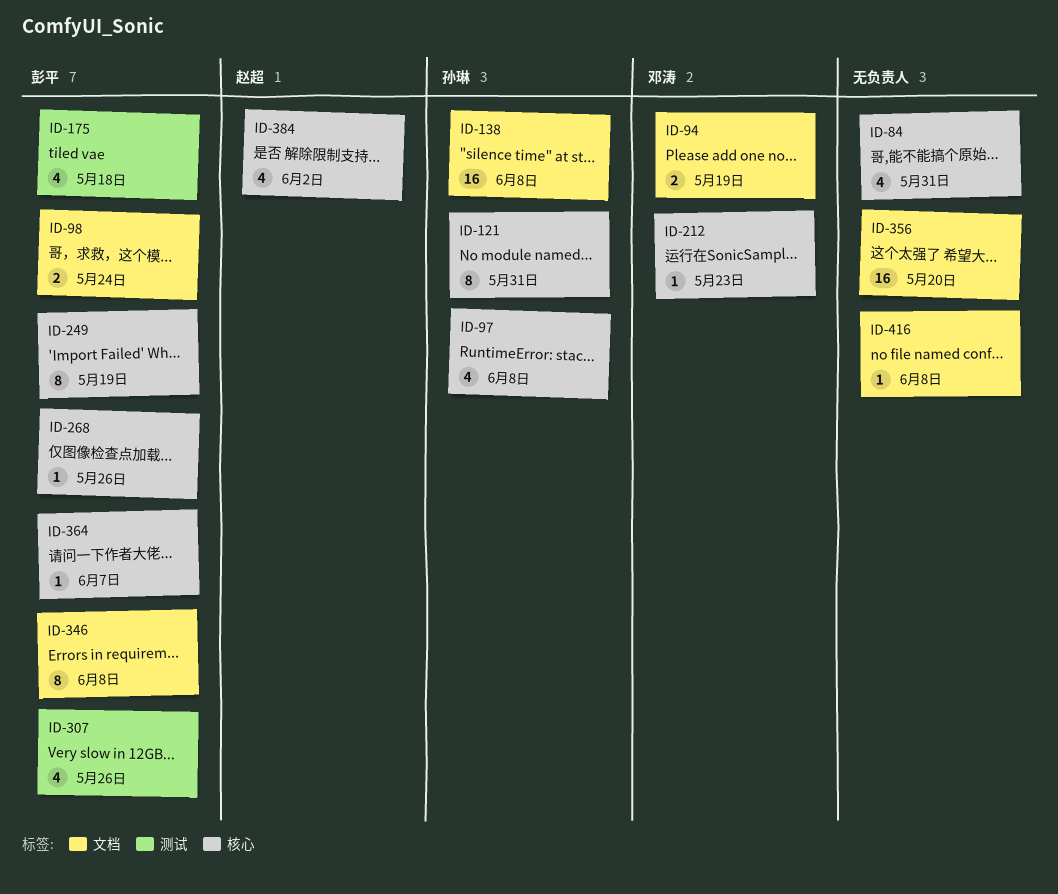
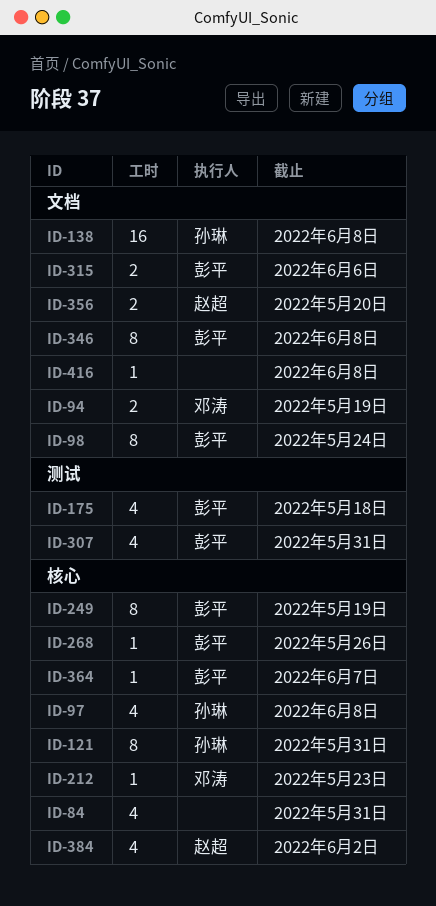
ID-98, estimate: 2 -> 8
ID-307, due: May 26 -> May 31
ID-315: none -> present
ID-356, owner: none -> 赵超
ID-356, estimate: 16 -> 2

